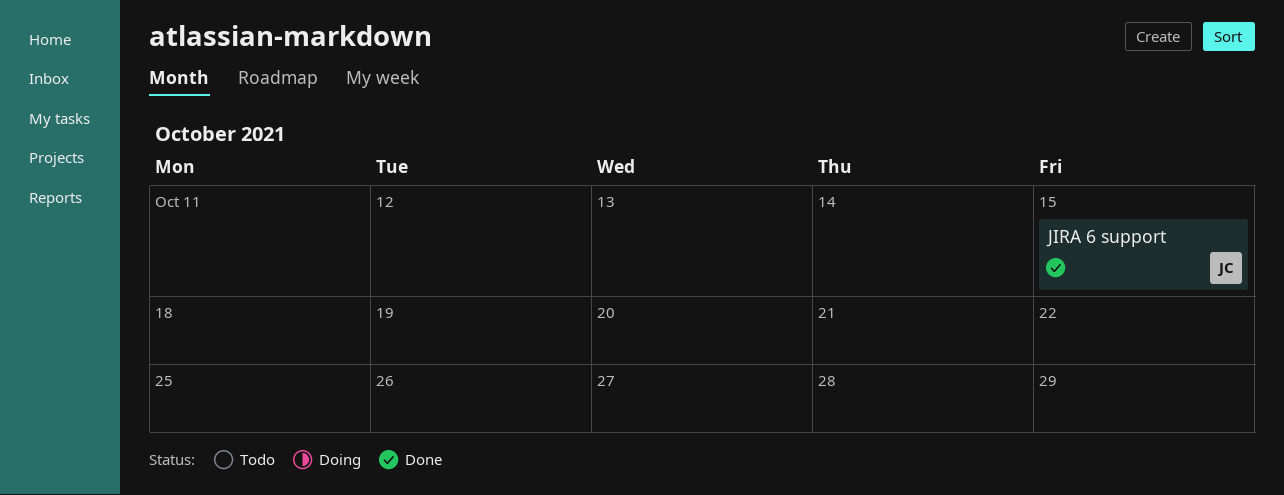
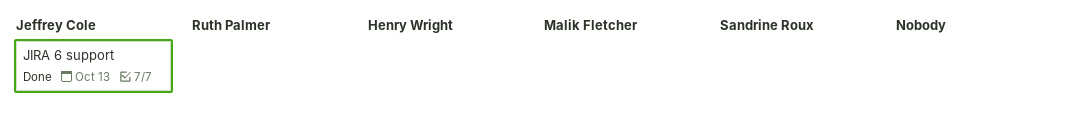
JIRA 6 support, due: Oct 15 -> Oct 13

